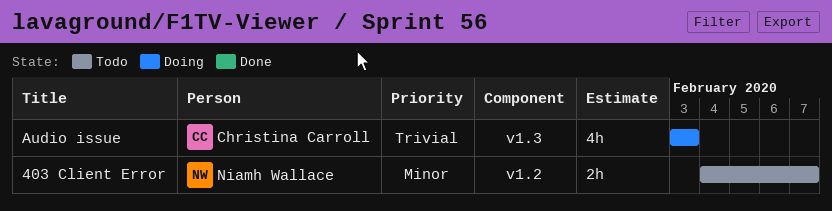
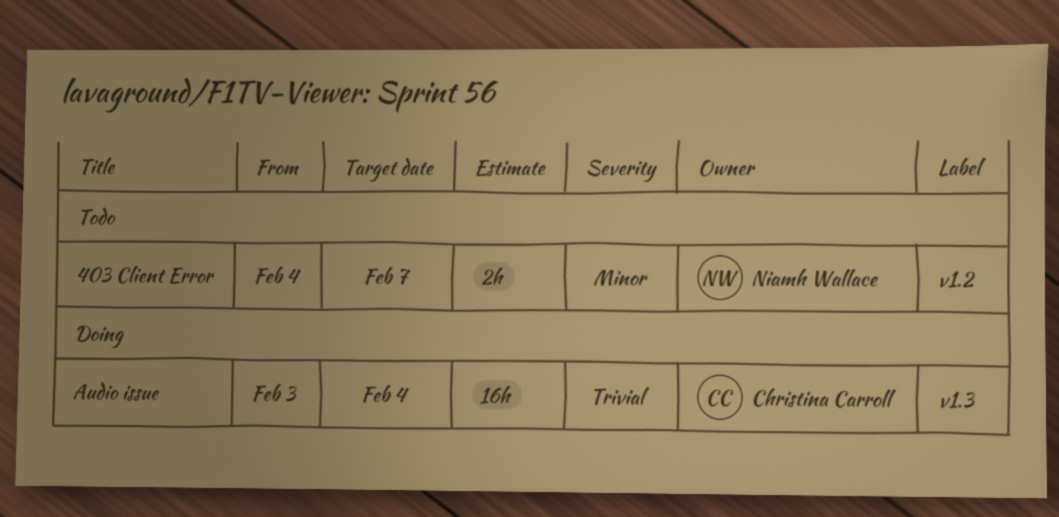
Audio issue, estimate: 4h -> 16h
Audio issue, due: Feb 3 -> Feb 4

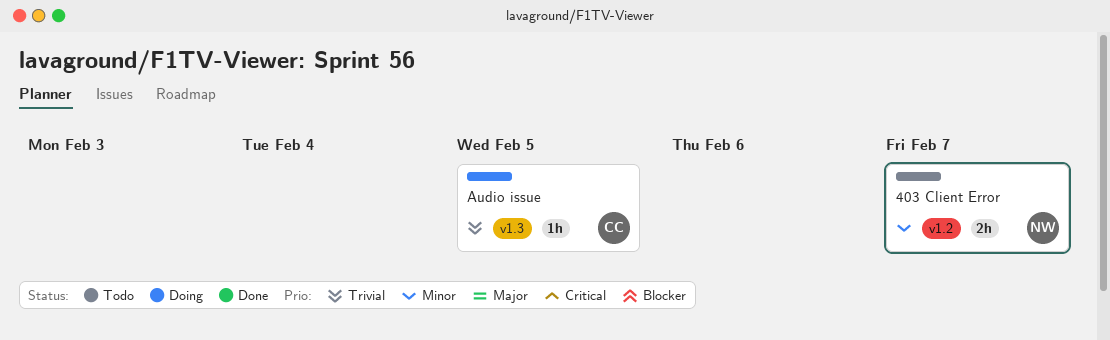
Audio issue, estimate: 16h -> 1h
Audio issue, due: Feb 4 -> Feb 5

